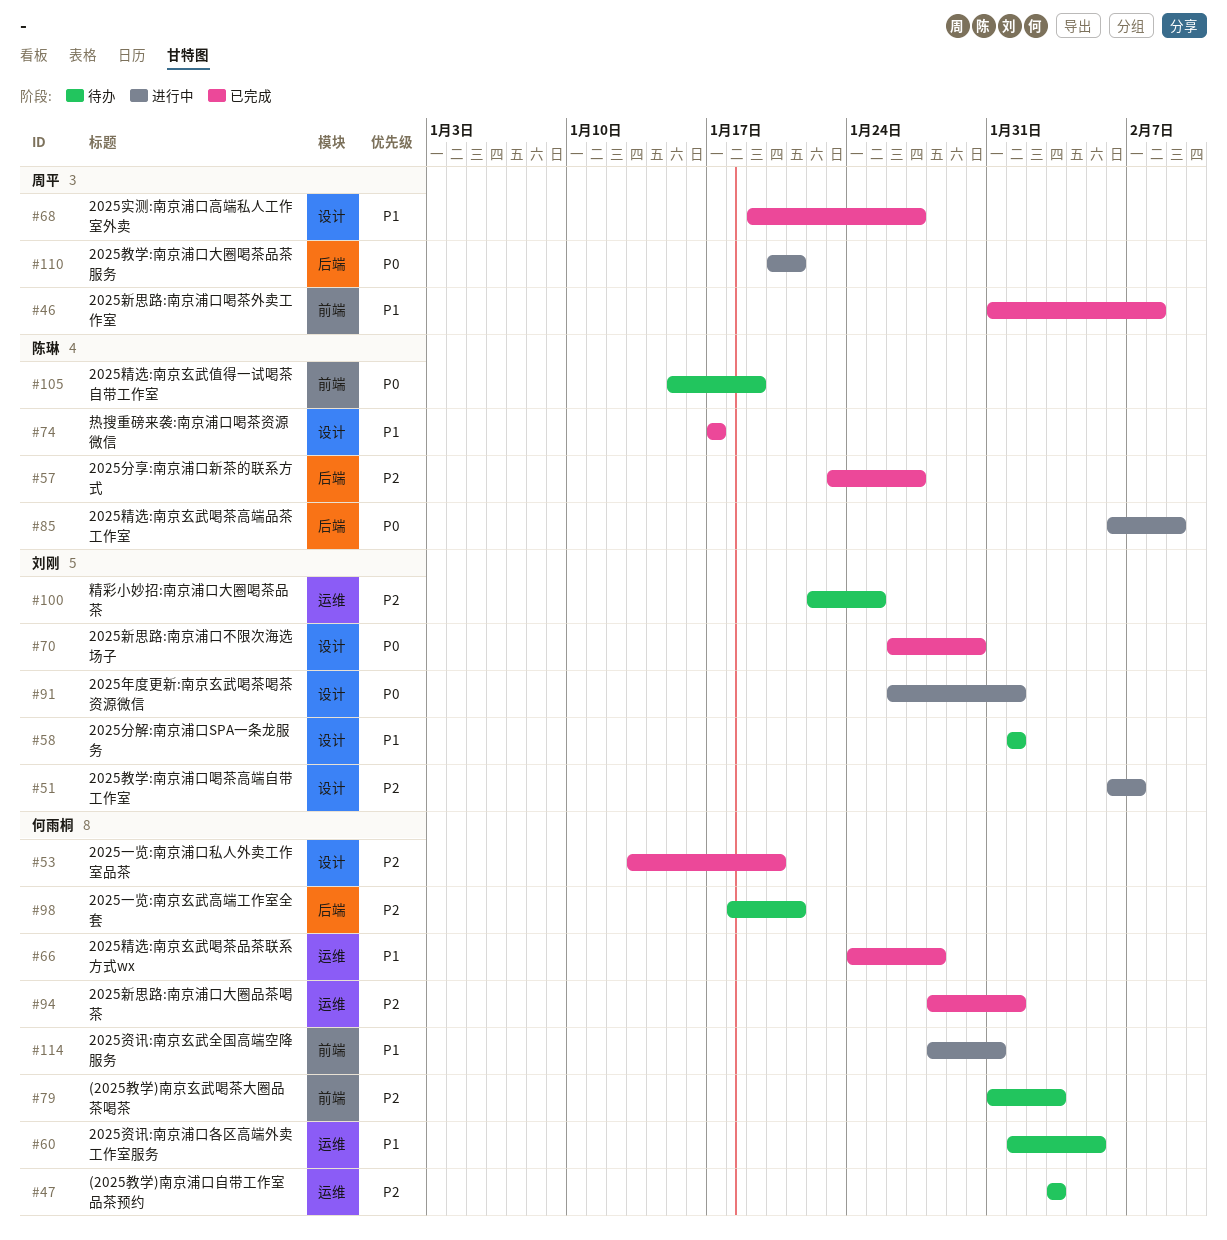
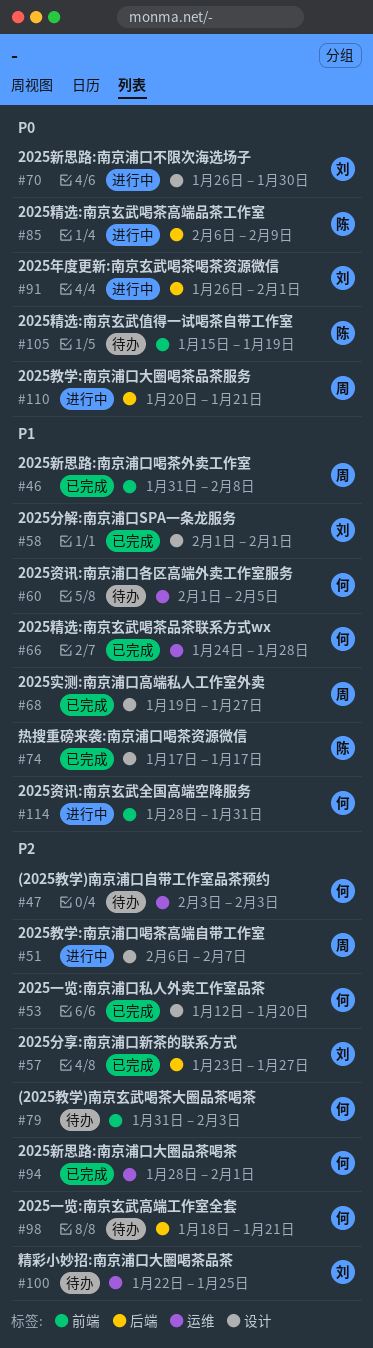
#51, owner: 刘刚 -> 周平
#53, start: Jan 13 -> Jan 12
#57, owner: 陈琳 -> 刘刚
#58, status: 待办 -> 已完成
#70, status: 已完成 -> 进行中
#91, label: 设计 -> 后端

